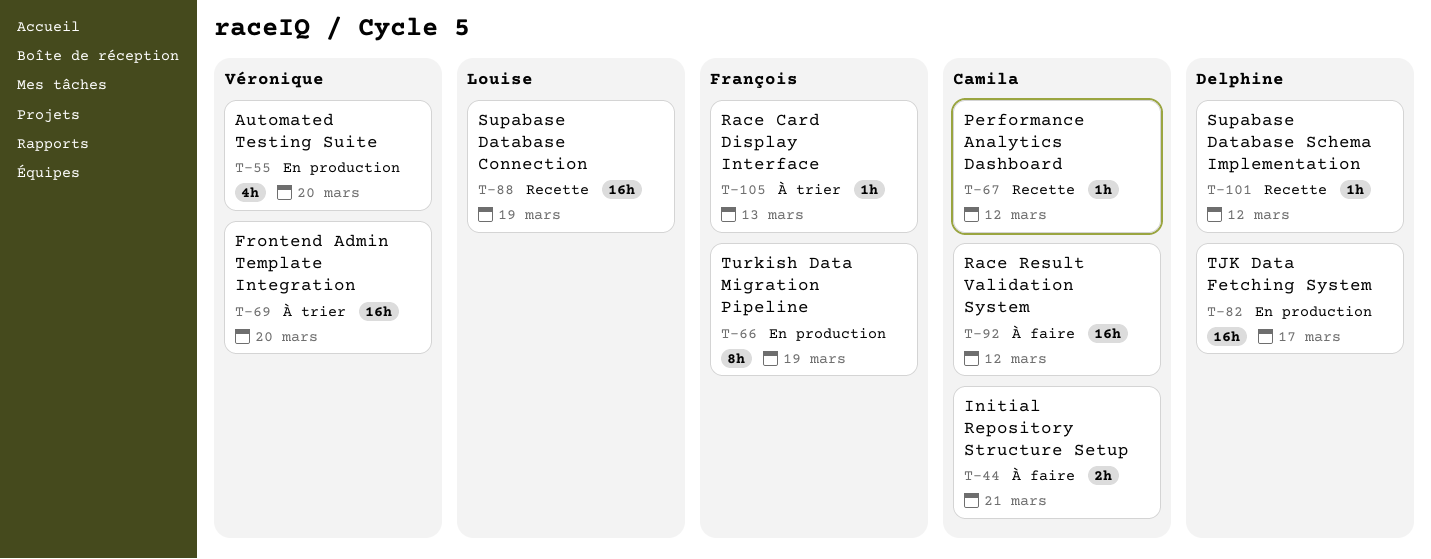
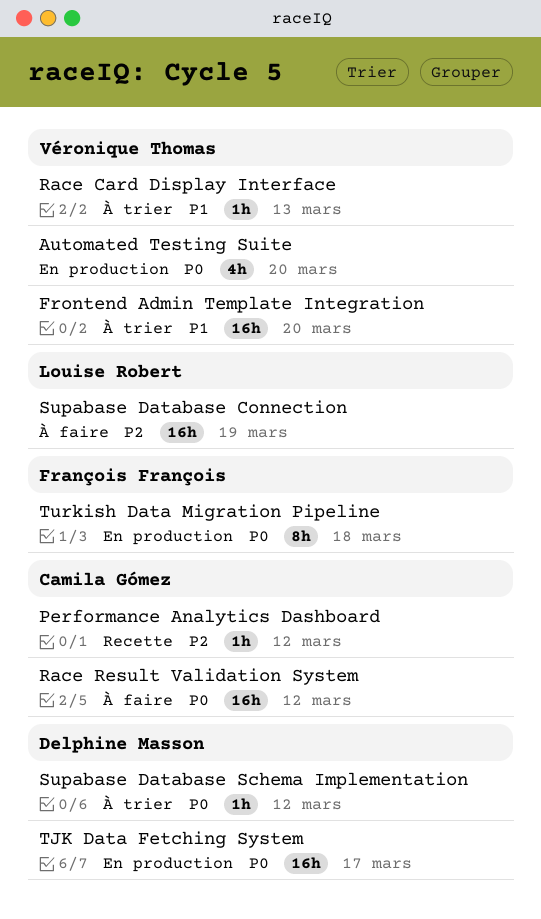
Initial Repository Structure Setup: present -> none
Race Card Display Interface, owner: François François -> Véronique Thomas
Supabase Database Connection, status: Recette -> À faire
Supabase Database Schema Implementation, status: Recette -> À trier
Turkish Data Migration Pipeline, due: Mar 19 -> Mar 18

